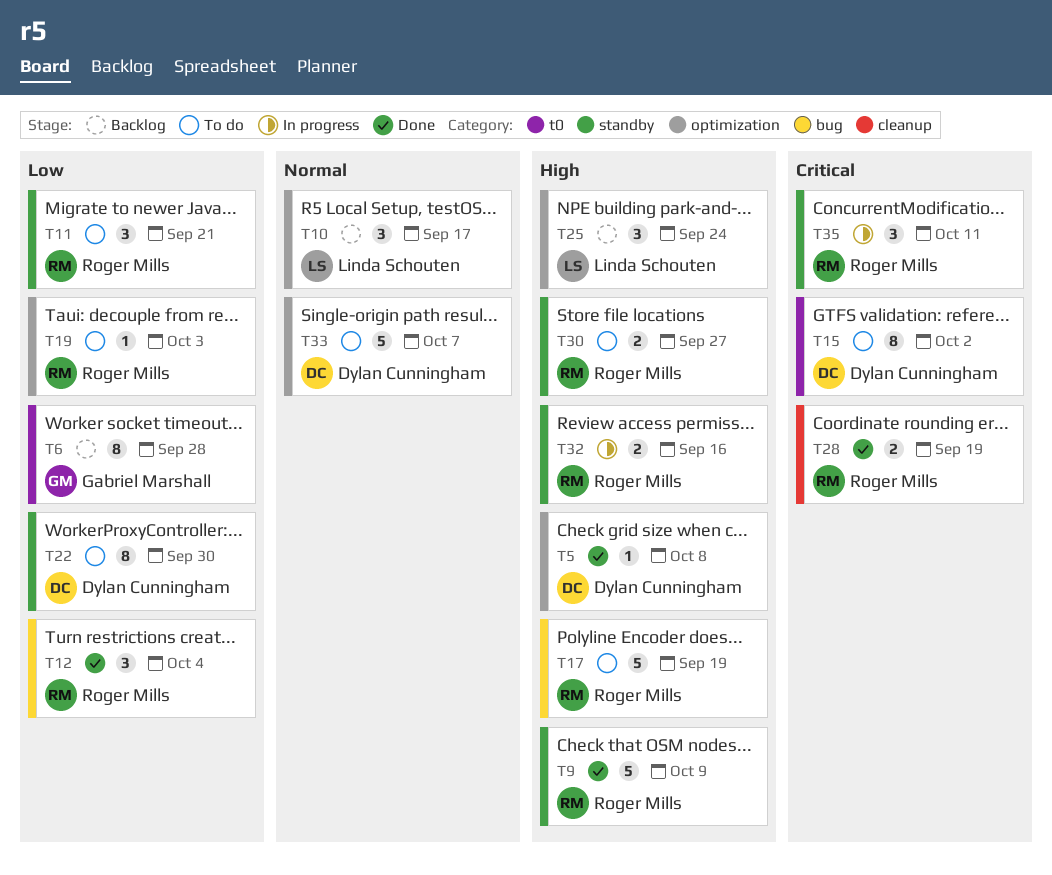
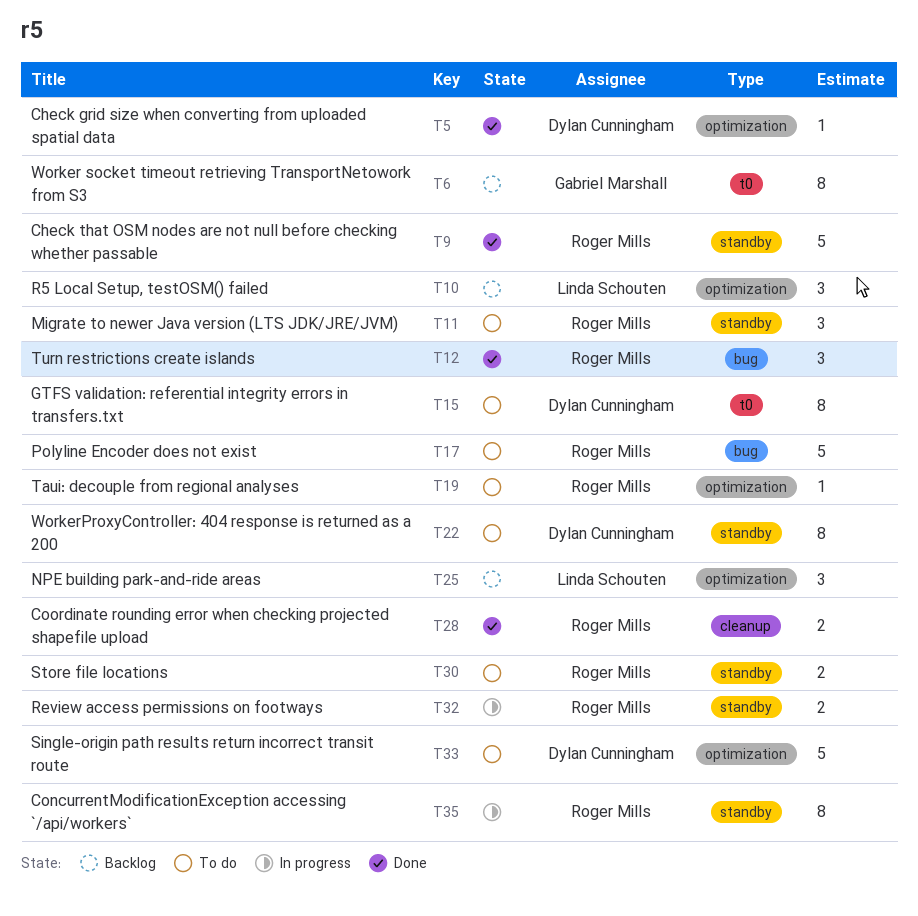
T35, estimate: 3 -> 8

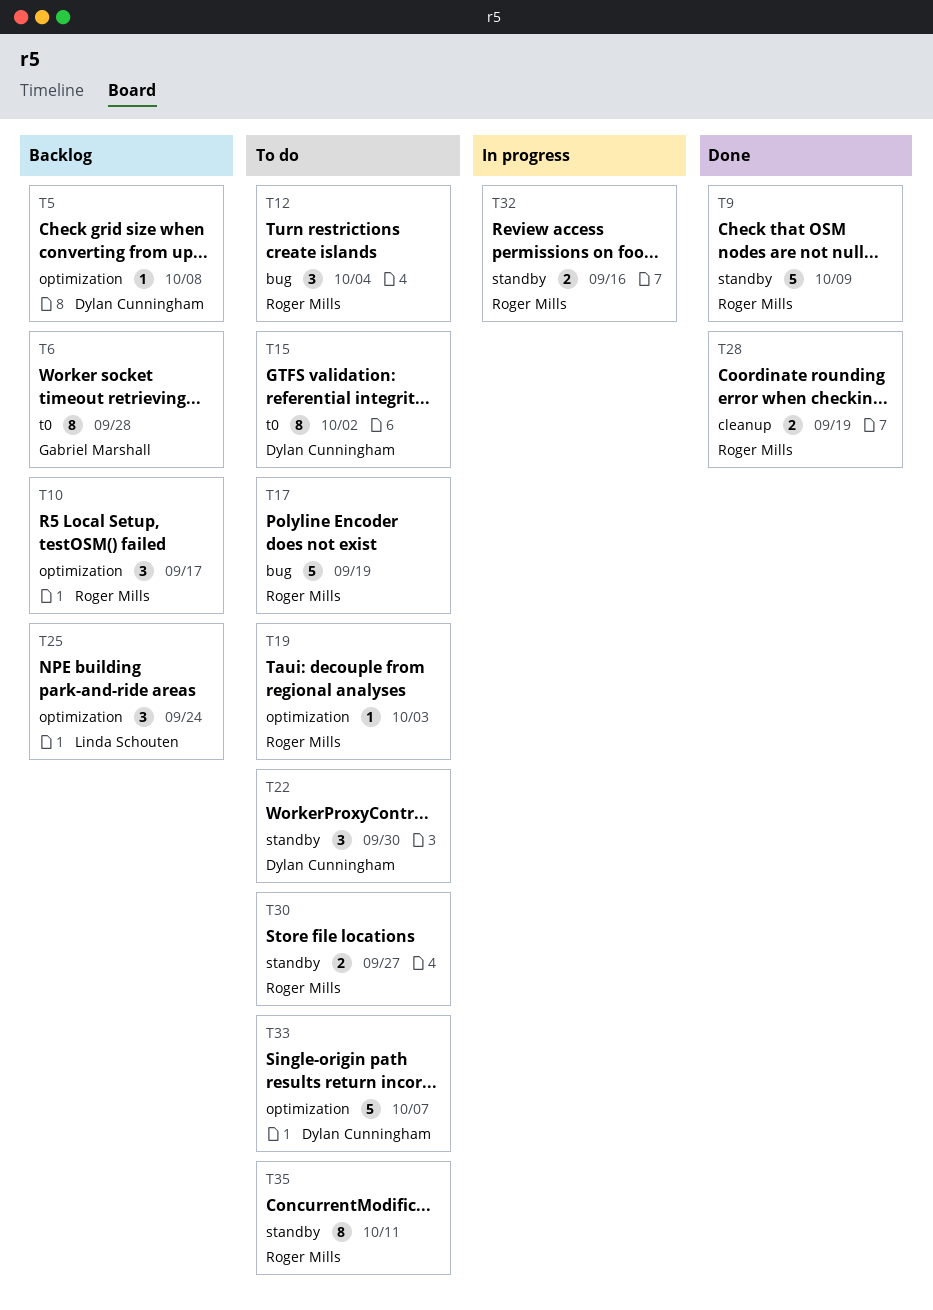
T5, status: Done -> Backlog
T10, owner: Linda Schouten -> Roger Mills
T11: present -> none
T12, status: Done -> To do
T22, estimate: 8 -> 3
T35, status: In progress -> To do

